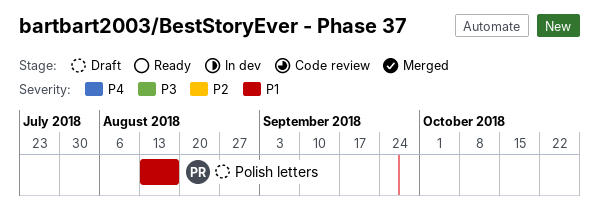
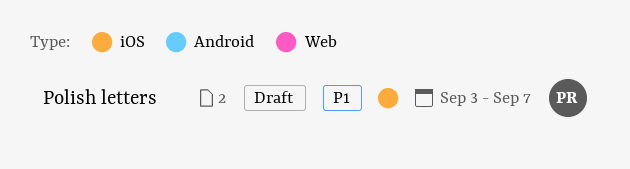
Polish letters, start: Aug 13 -> Sep 3
Polish letters, due: Aug 17 -> Sep 7

